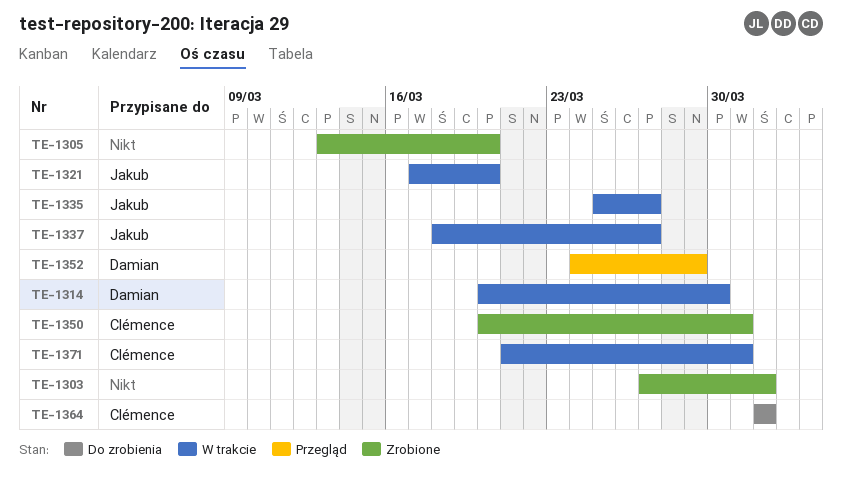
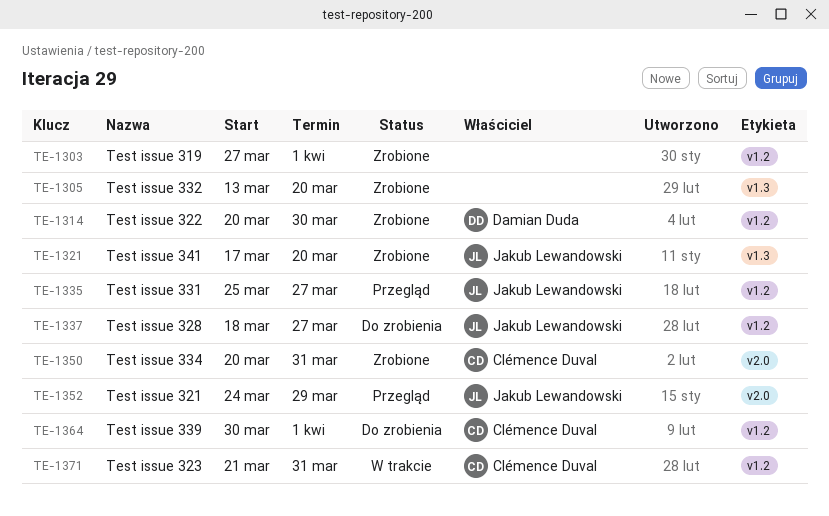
TE-1314, status: W trakcie -> Zrobione
TE-1321, status: W trakcie -> Zrobione
TE-1335, status: W trakcie -> Przegląd
TE-1337, status: W trakcie -> Do zrobienia
TE-1352, owner: Damian Duda -> Jakub Lewandowski
TE-1364, start: Apr 1 -> Mar 30

